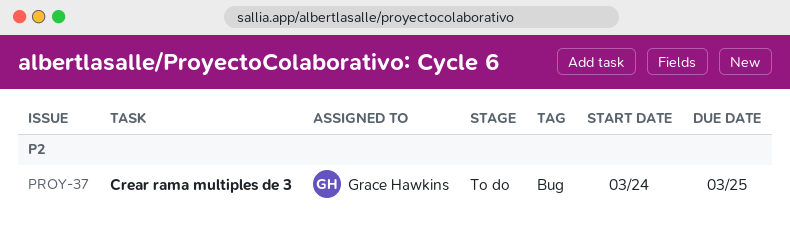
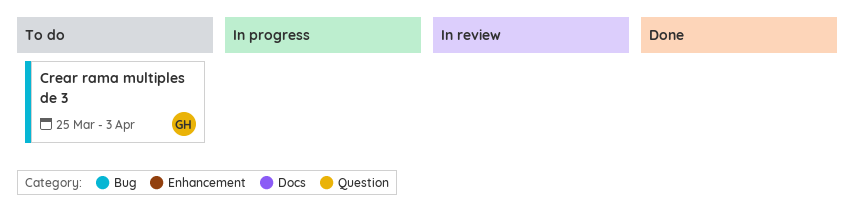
Crear rama multiples de 3, start: Mar 24 -> Mar 25
Crear rama multiples de 3, due: Mar 25 -> Apr 3

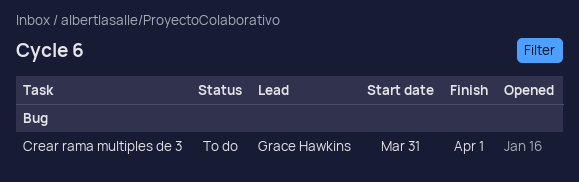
Crear rama multiples de 3, start: Mar 25 -> Mar 31
Crear rama multiples de 3, due: Apr 3 -> Apr 1

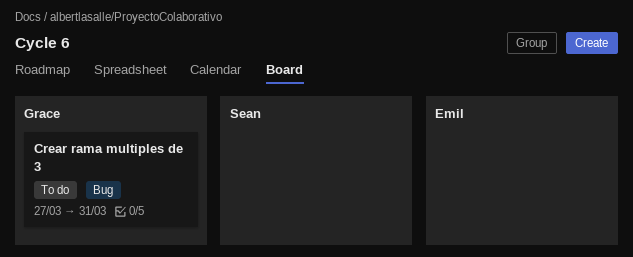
Crear rama multiples de 3, start: Mar 31 -> Mar 27
Crear rama multiples de 3, due: Apr 1 -> Mar 31

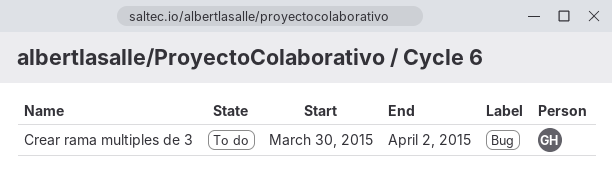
Crear rama multiples de 3, start: Mar 27 -> Mar 30
Crear rama multiples de 3, due: Mar 31 -> Apr 2

